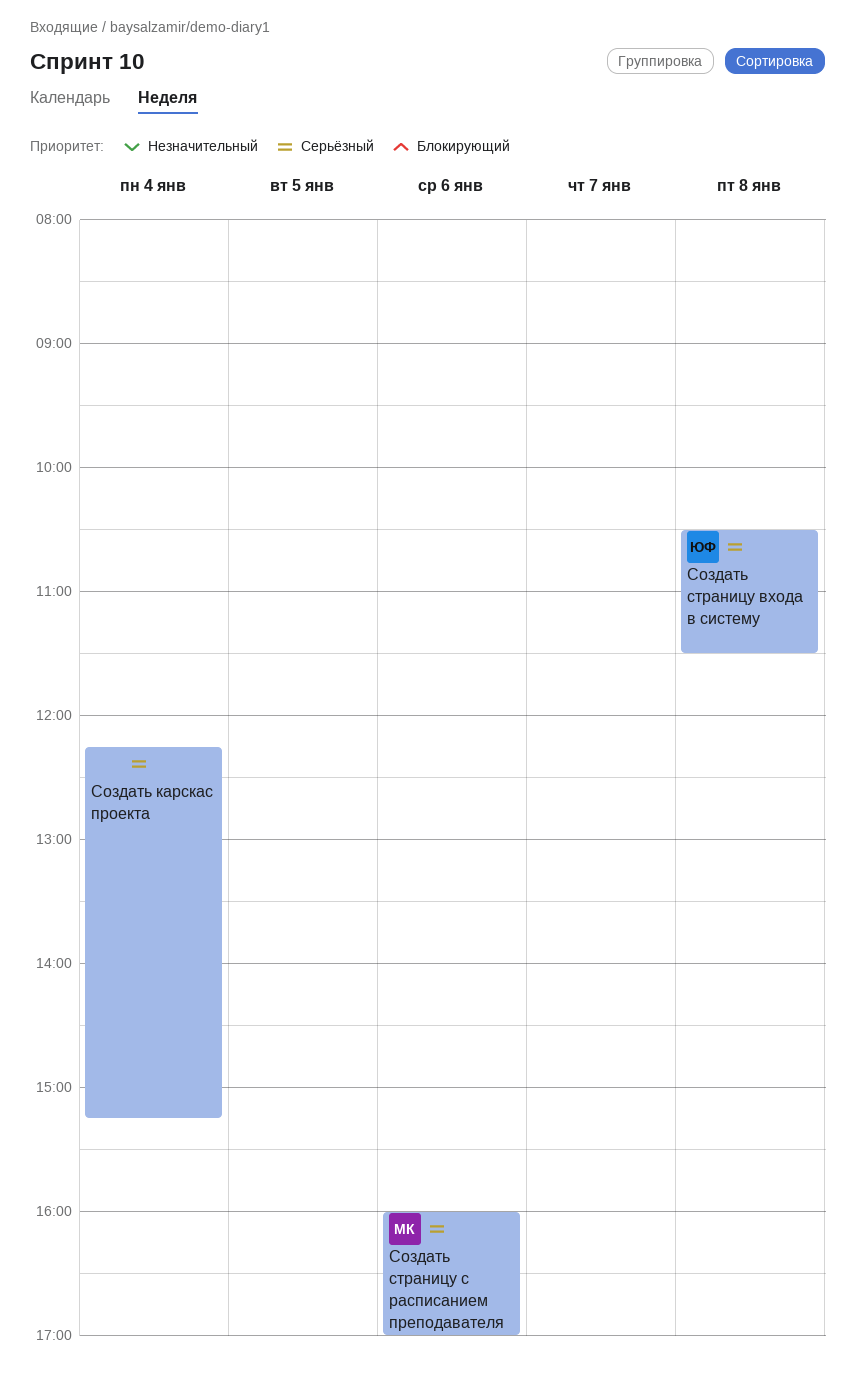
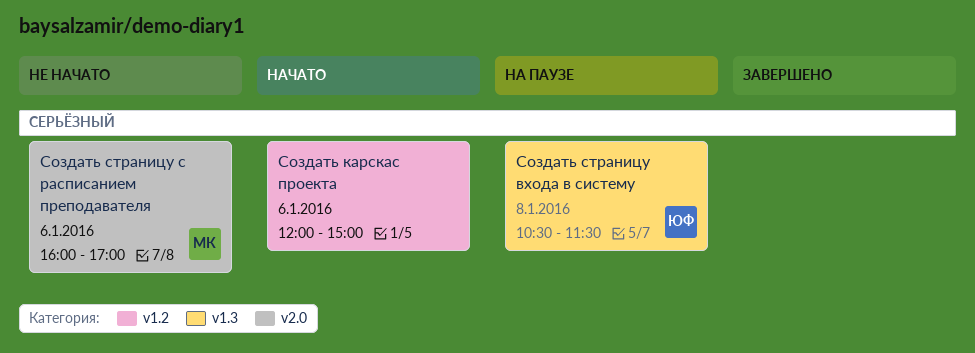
Создать карскас проекта, day: Jan 4 -> Jan 6
Создать карскас проекта, begins: 12:15 -> 12:00
Создать карскас проекта, ends: 15:15 -> 15:00

